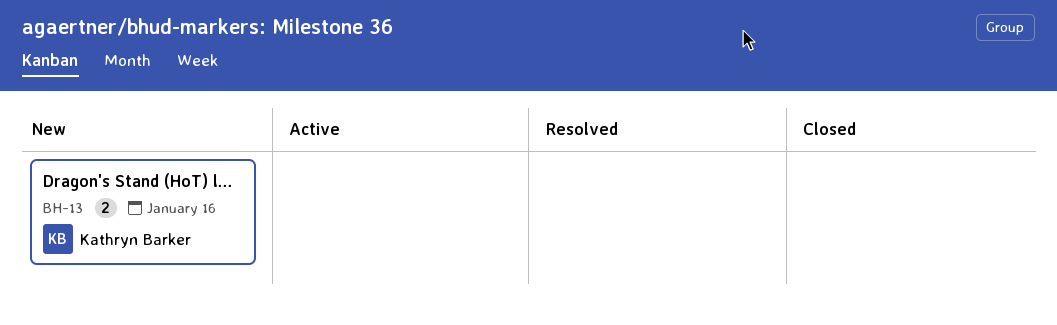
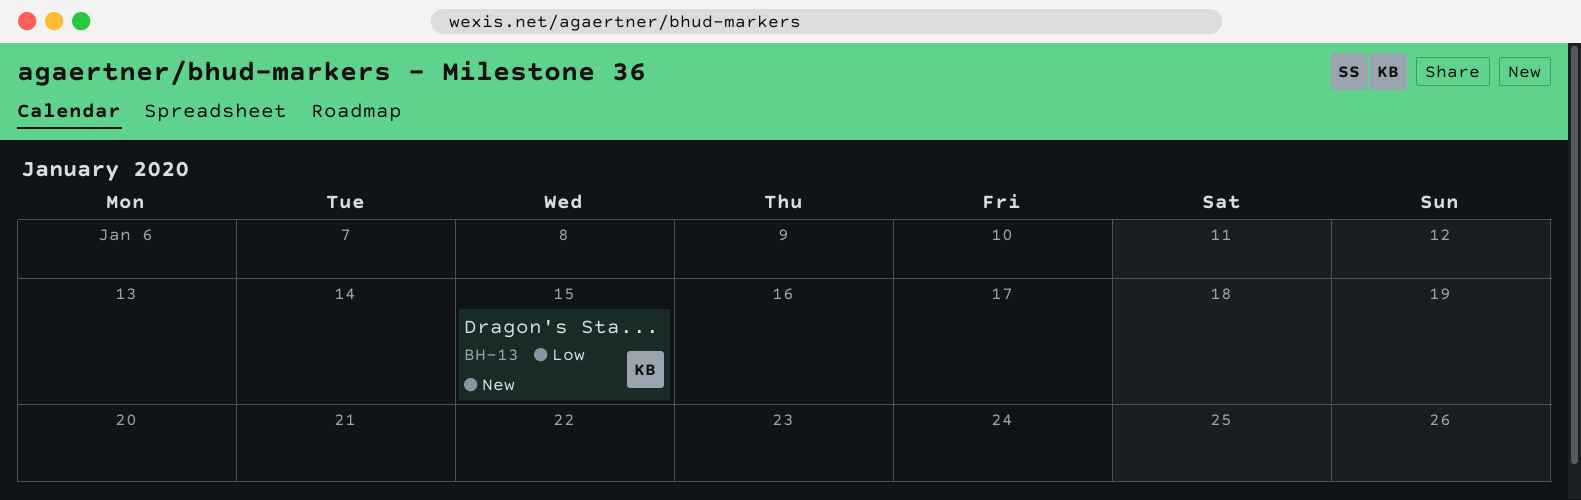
BH-13, due: Jan 16 -> Jan 15

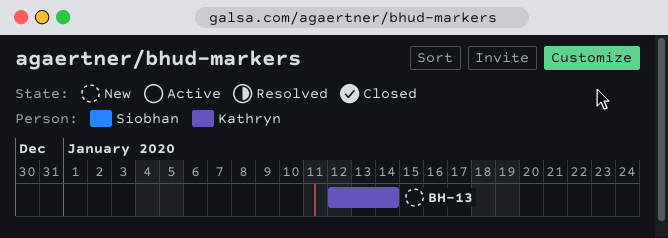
BH-13, due: Jan 15 -> Jan 14

